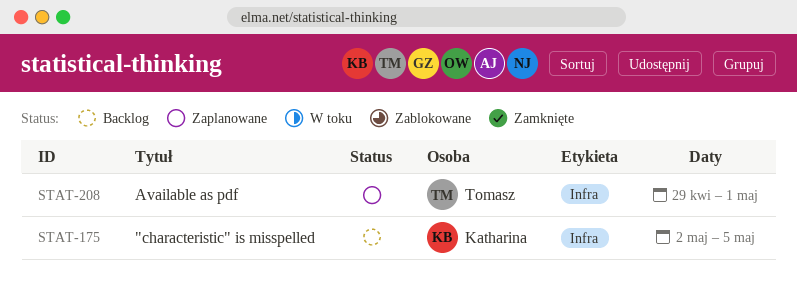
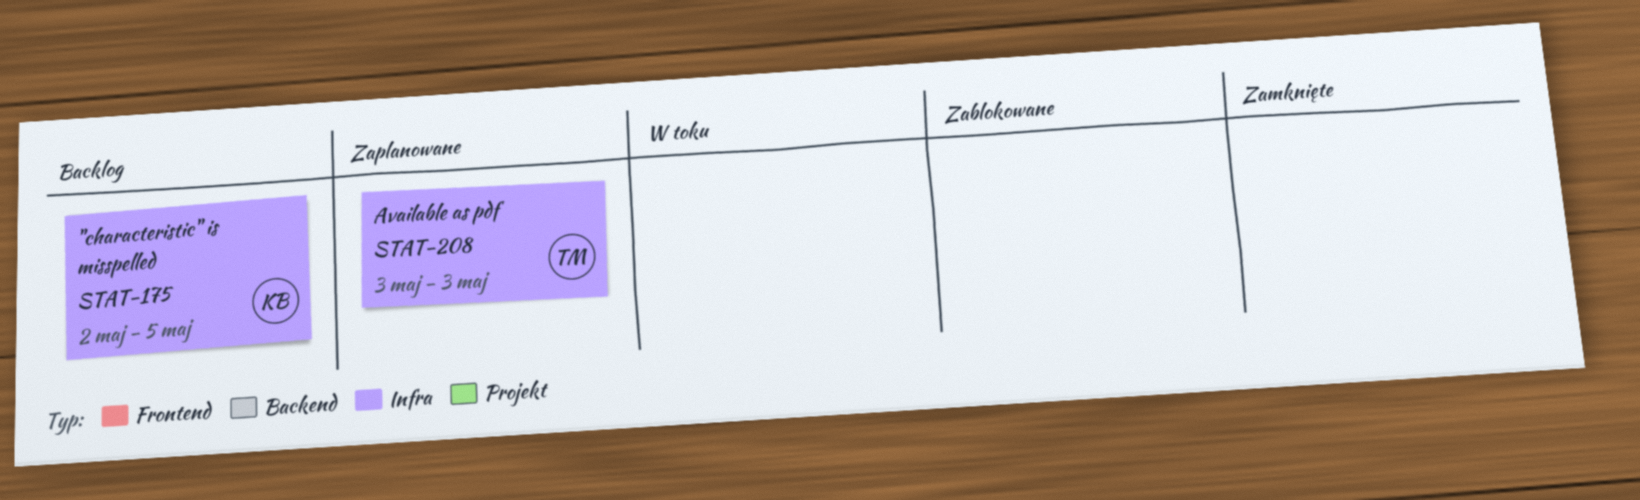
STAT-208, start: Apr 29 -> May 3
STAT-208, due: May 1 -> May 3

